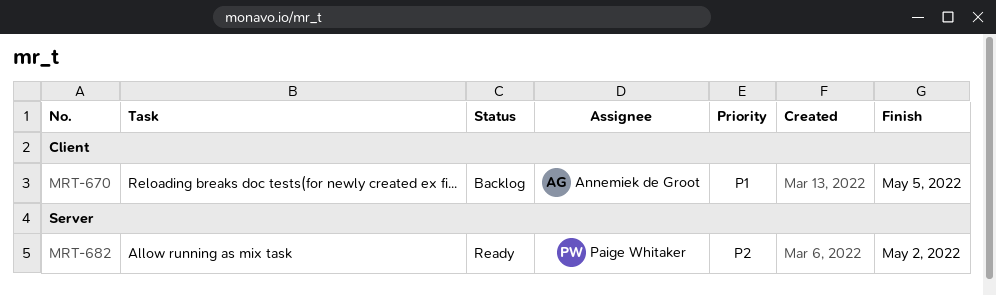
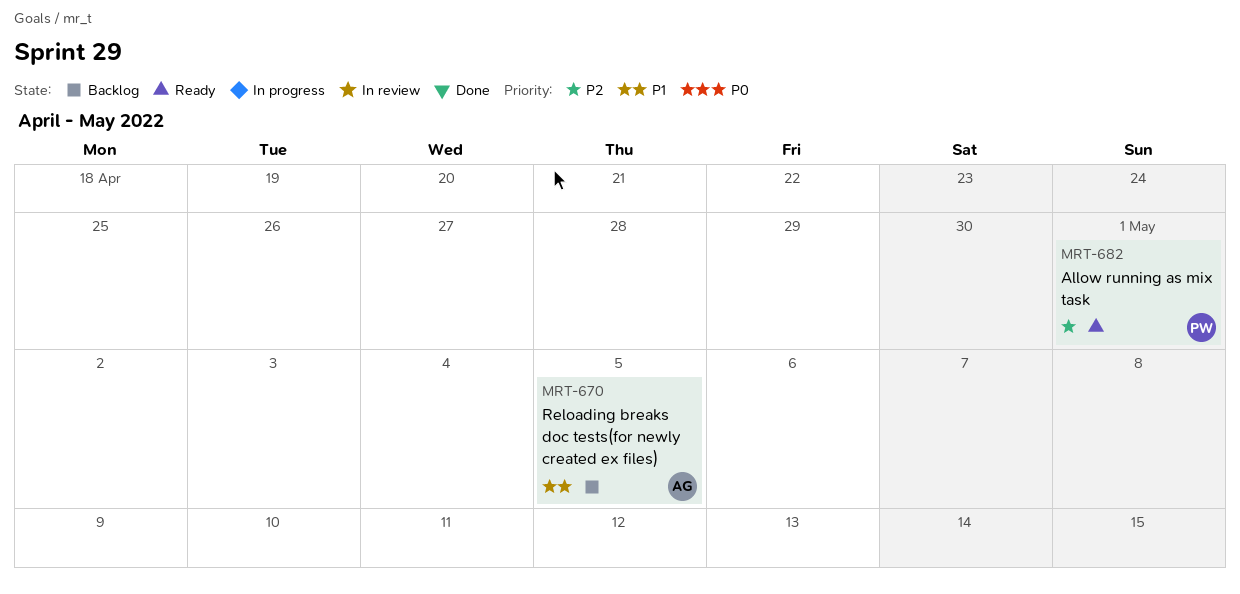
MRT-682, due: May 2 -> May 1

